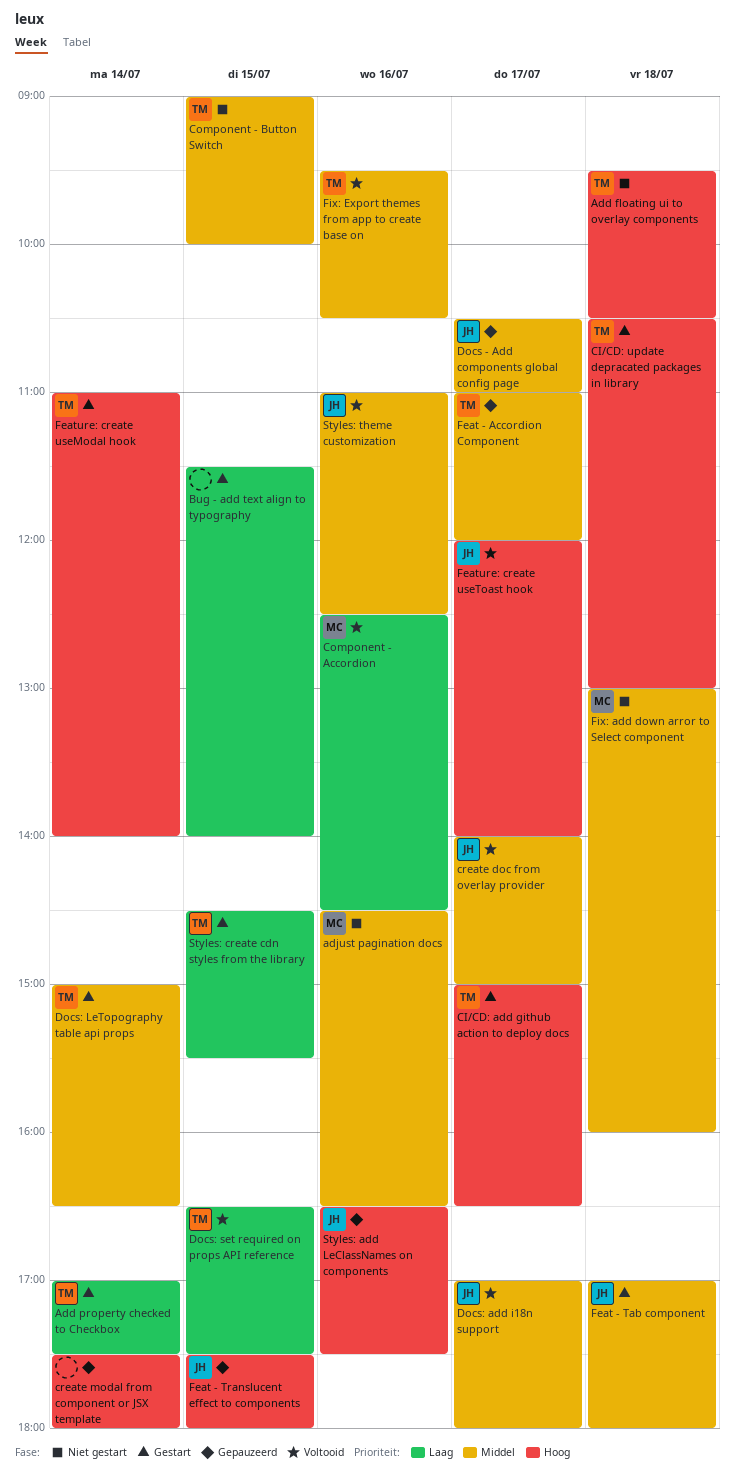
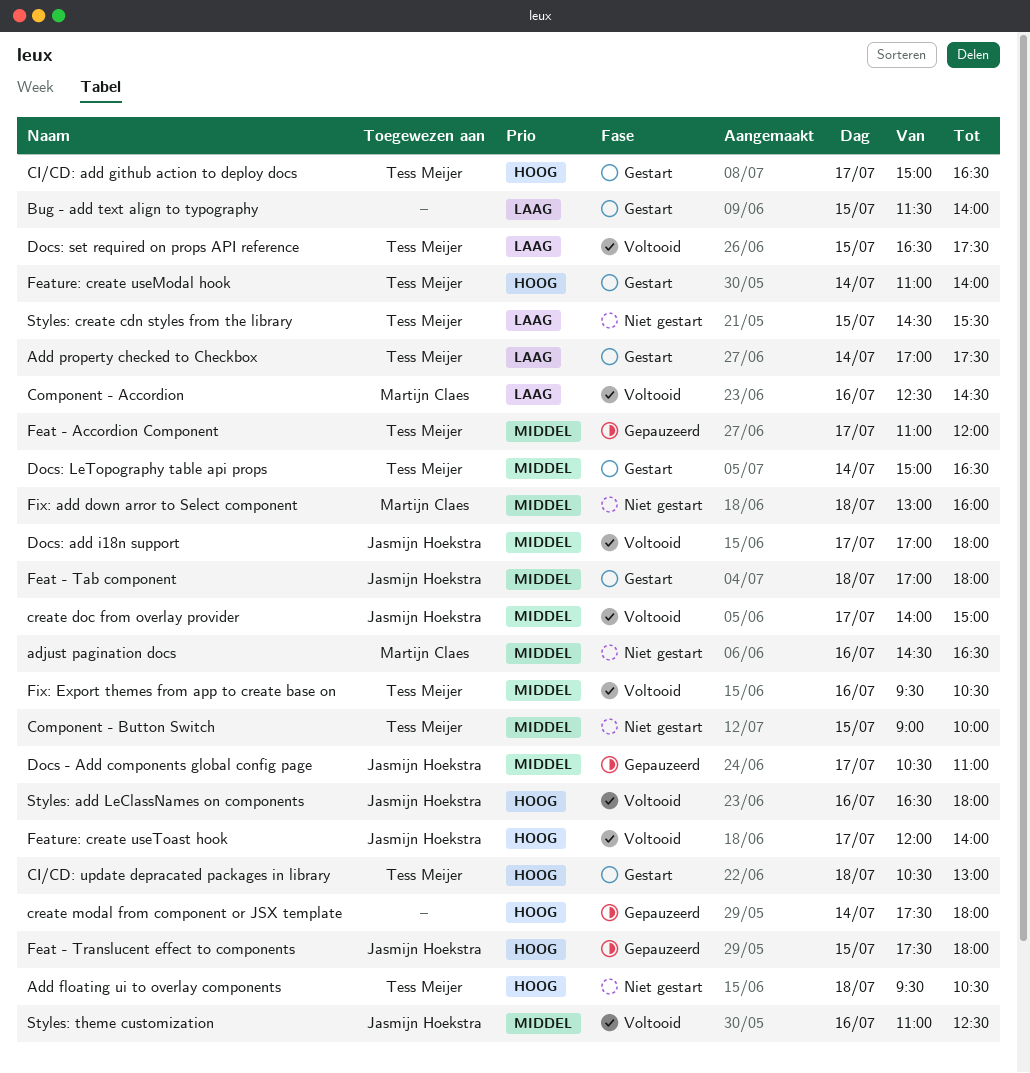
Styles: add LeClassNames on components, status: Gepauzeerd -> Voltooid
Styles: add LeClassNames on components, ends: 17:30 -> 18:00
Styles: create cdn styles from the library, status: Gestart -> Niet gestart

